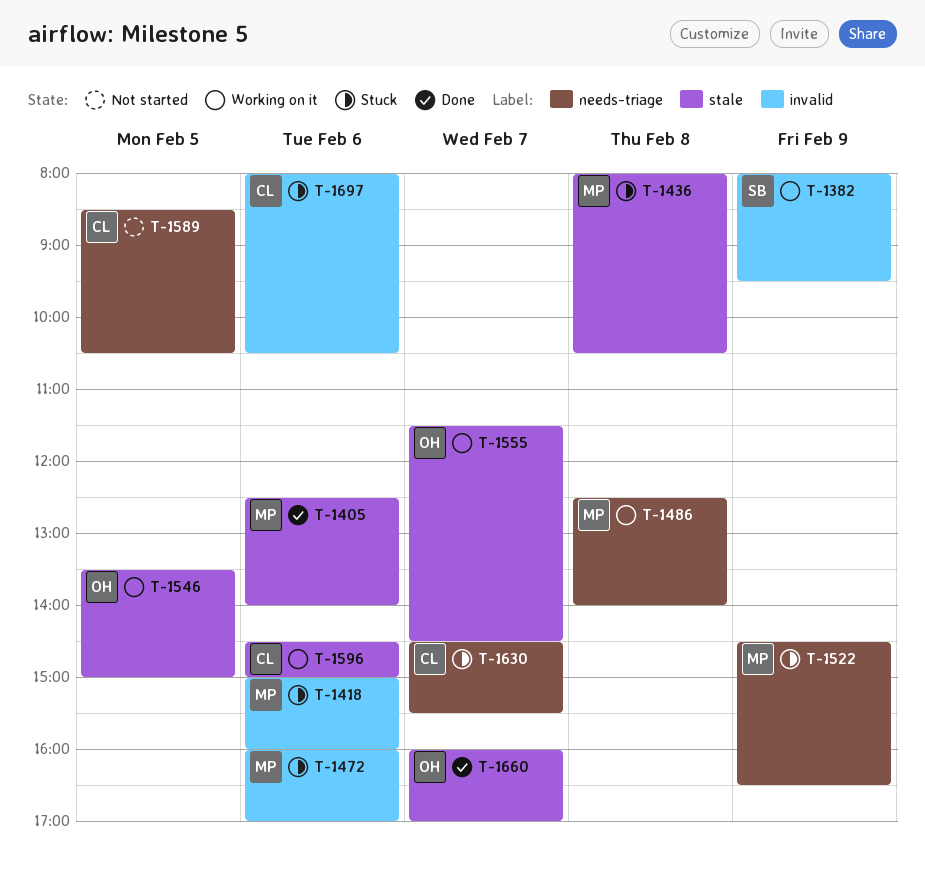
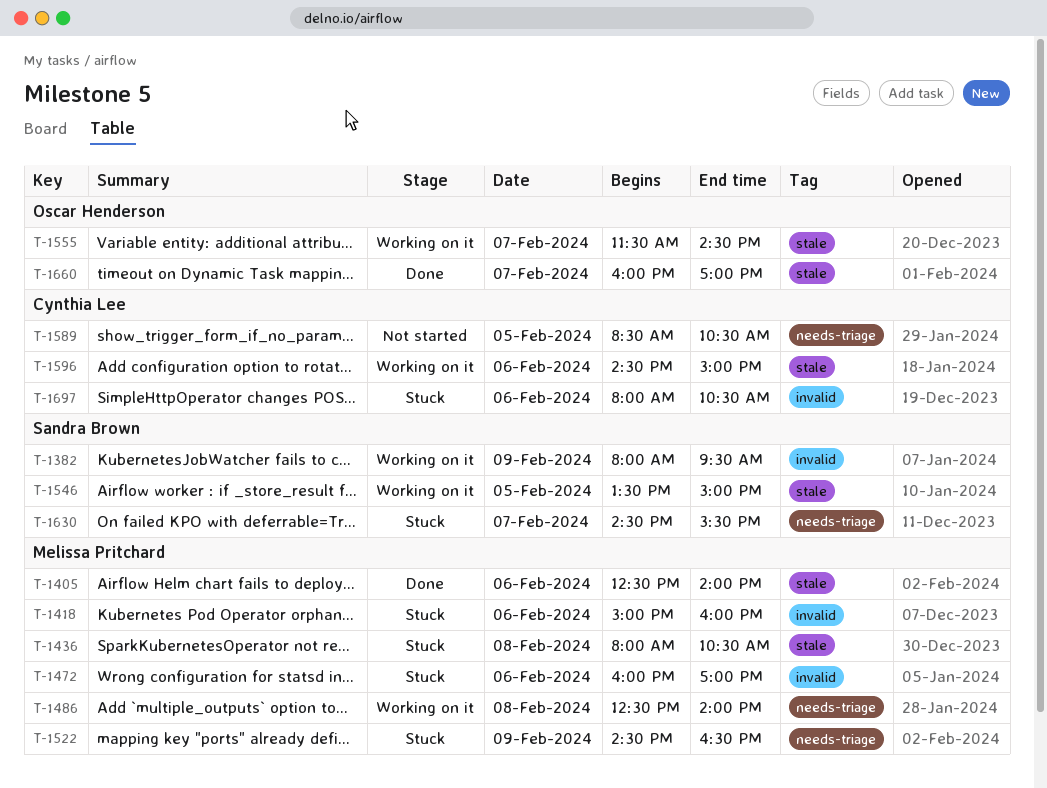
T-1546, owner: Oscar Henderson -> Sandra Brown
T-1630, owner: Cynthia Lee -> Sandra Brown

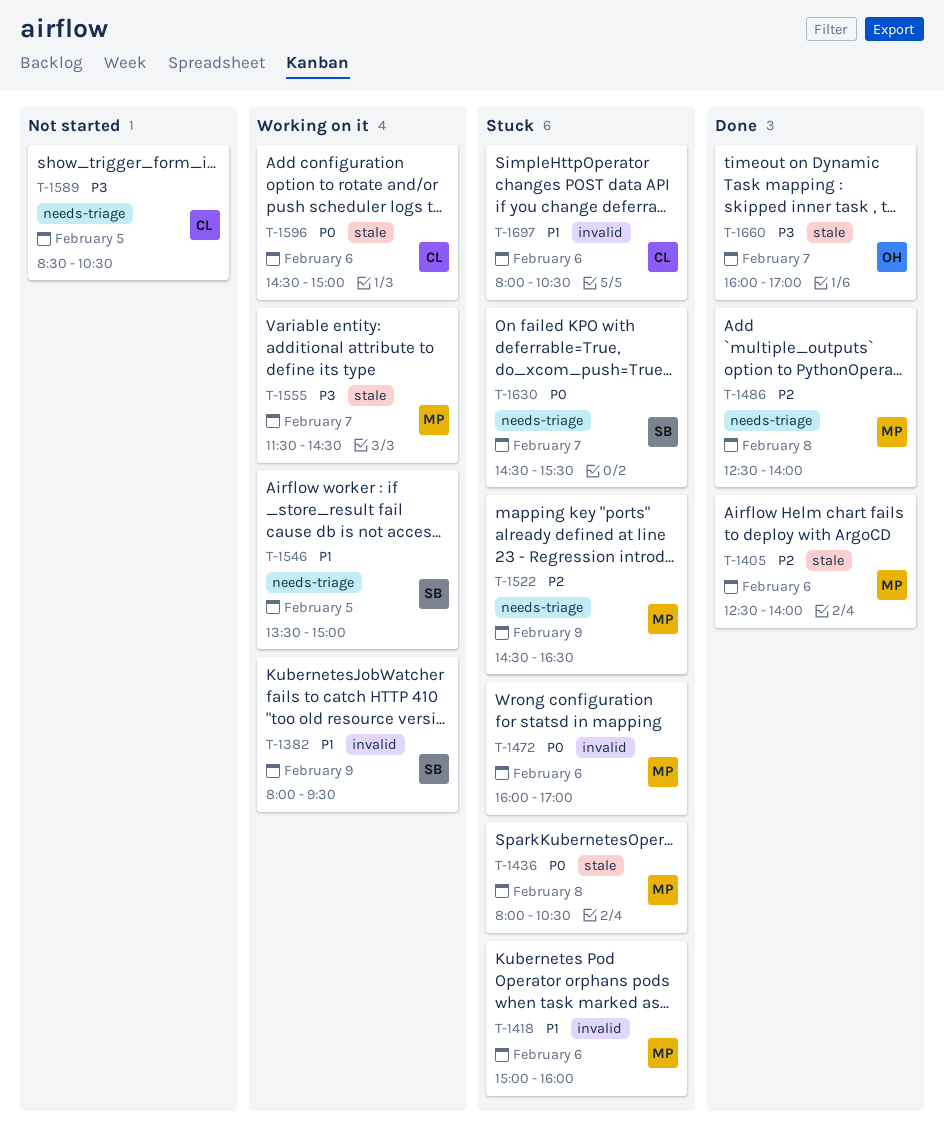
T-1486, status: Working on it -> Done
T-1546, label: stale -> needs-triage
T-1555, owner: Oscar Henderson -> Melissa Pritchard

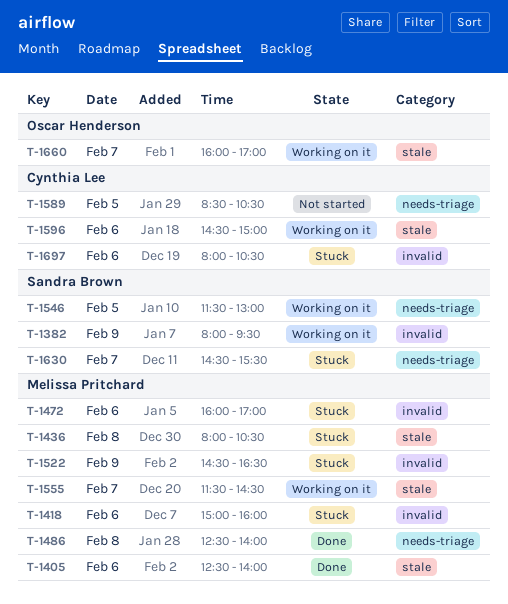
T-1522, label: needs-triage -> invalid
T-1546, begins: 13:30 -> 11:30
T-1546, ends: 15:00 -> 13:00
T-1660, status: Done -> Working on it

